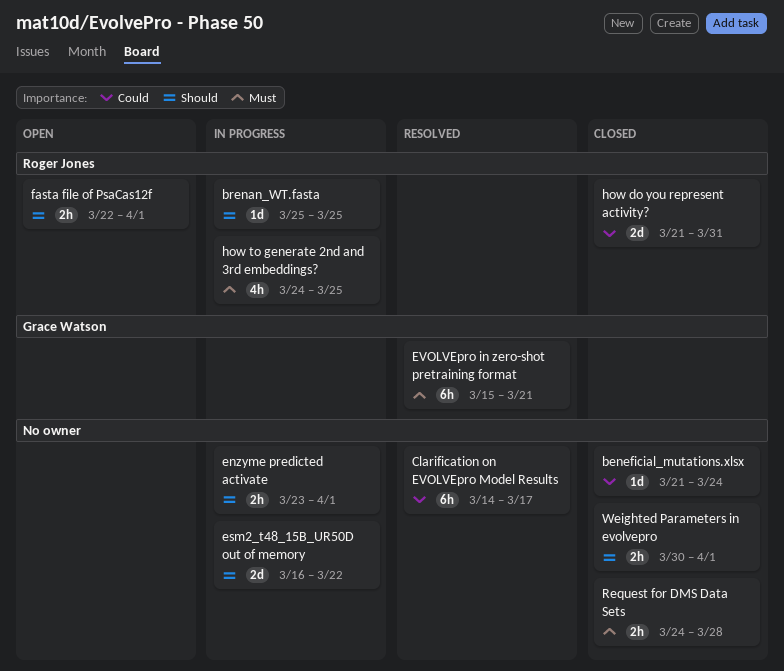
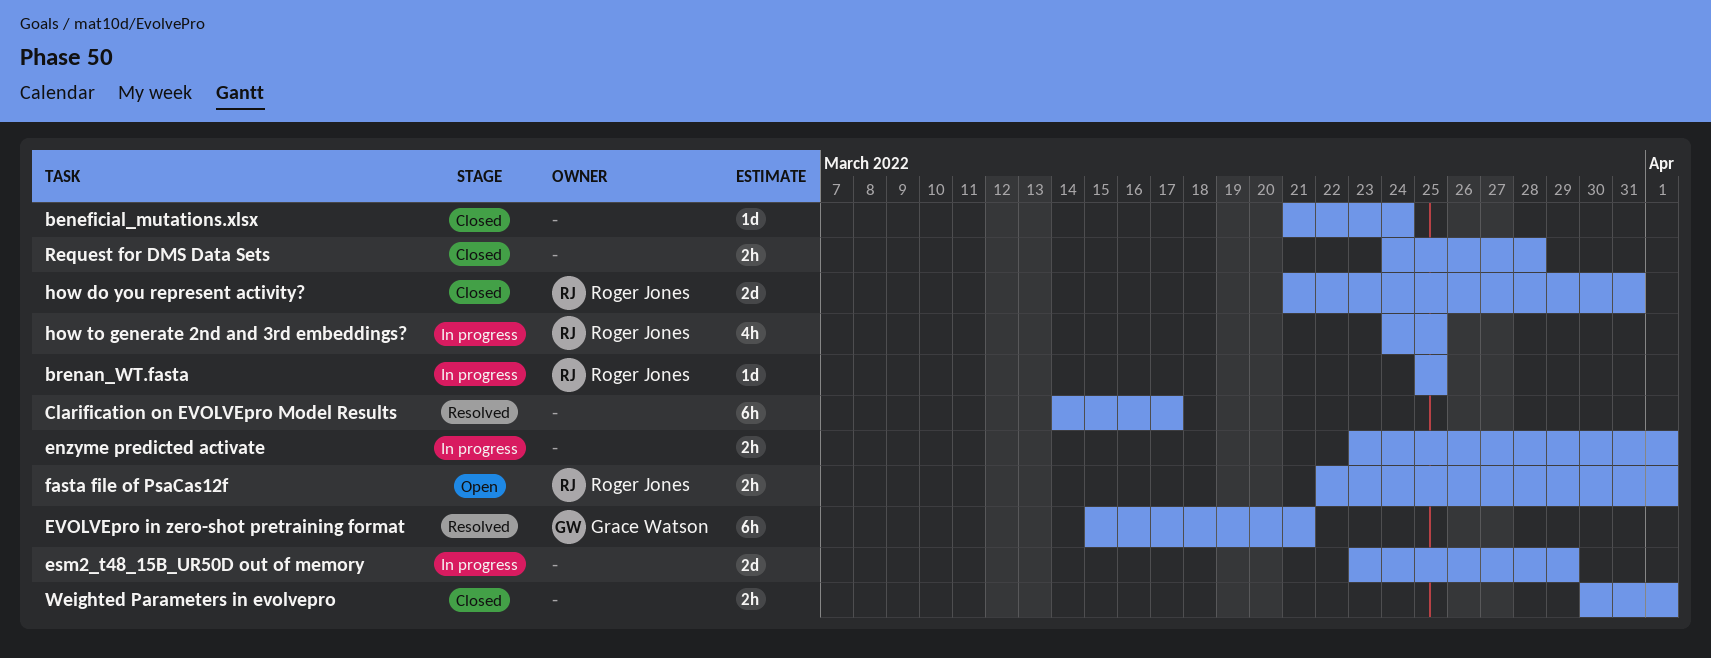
esm2_t48_15B_UR50D out of memory, start: Mar 16 -> Mar 23
esm2_t48_15B_UR50D out of memory, due: Mar 22 -> Mar 29

